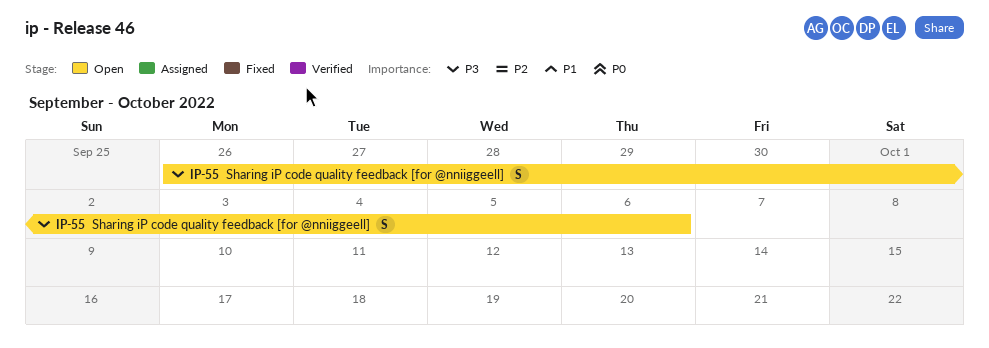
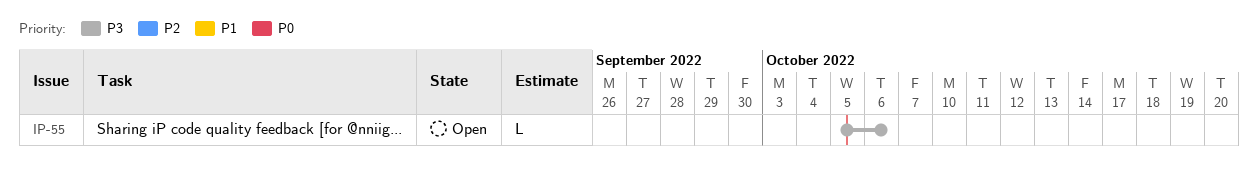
IP-55, estimate: S -> L
IP-55, start: Sep 26 -> Oct 5

